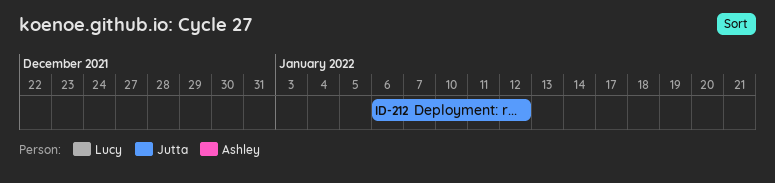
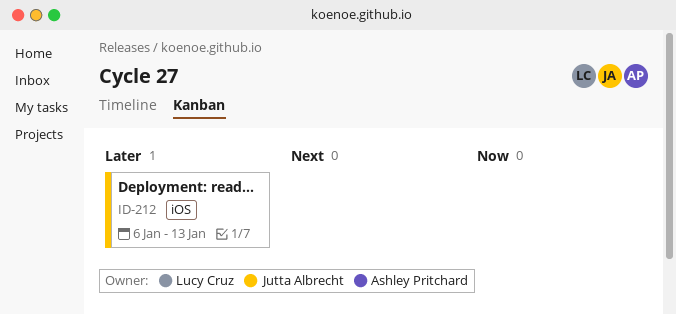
ID-212, due: Jan 12 -> Jan 13

